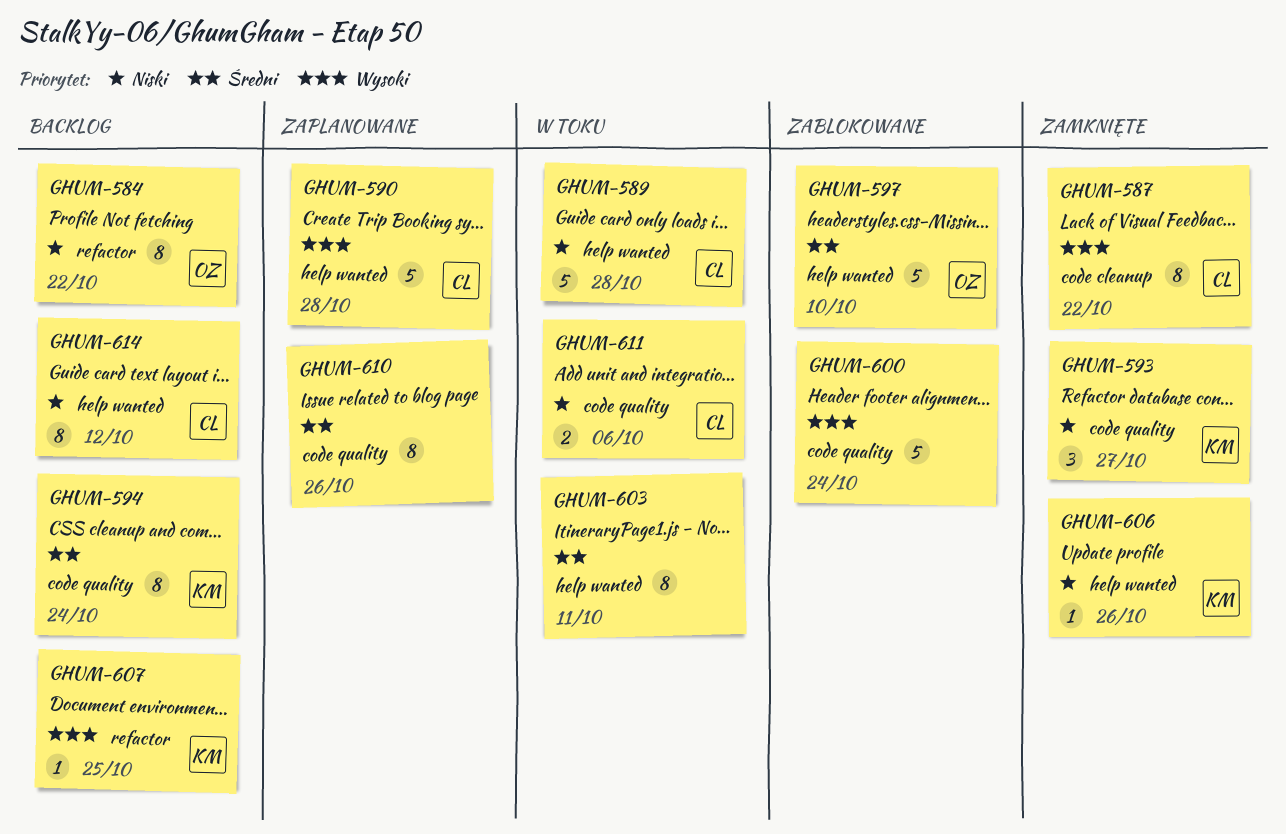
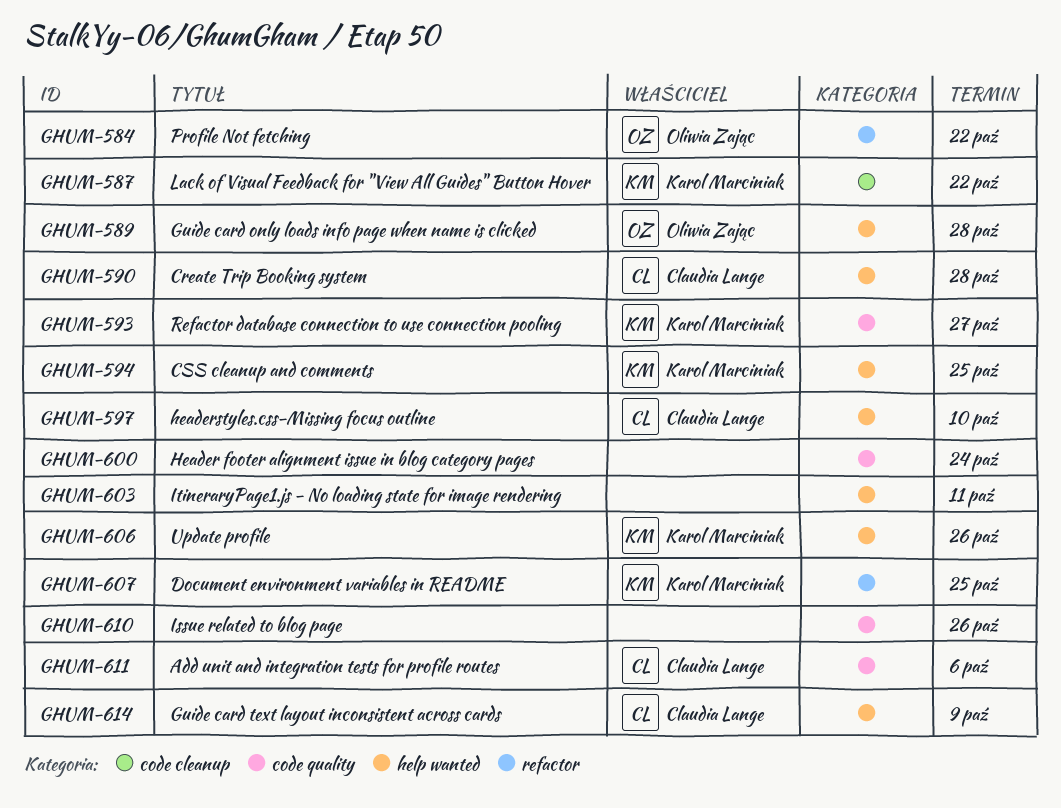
GHUM-587, owner: Claudia Lange -> Karol Marciniak
GHUM-589, owner: Claudia Lange -> Oliwia Zając
GHUM-594, label: code quality -> help wanted
GHUM-594, due: Oct 24 -> Oct 25
GHUM-597, owner: Oliwia Zając -> Claudia Lange
GHUM-614, due: Oct 12 -> Oct 9

